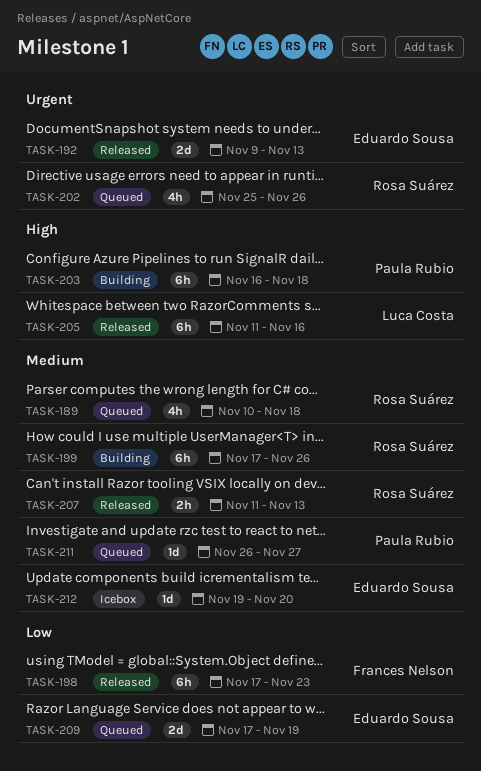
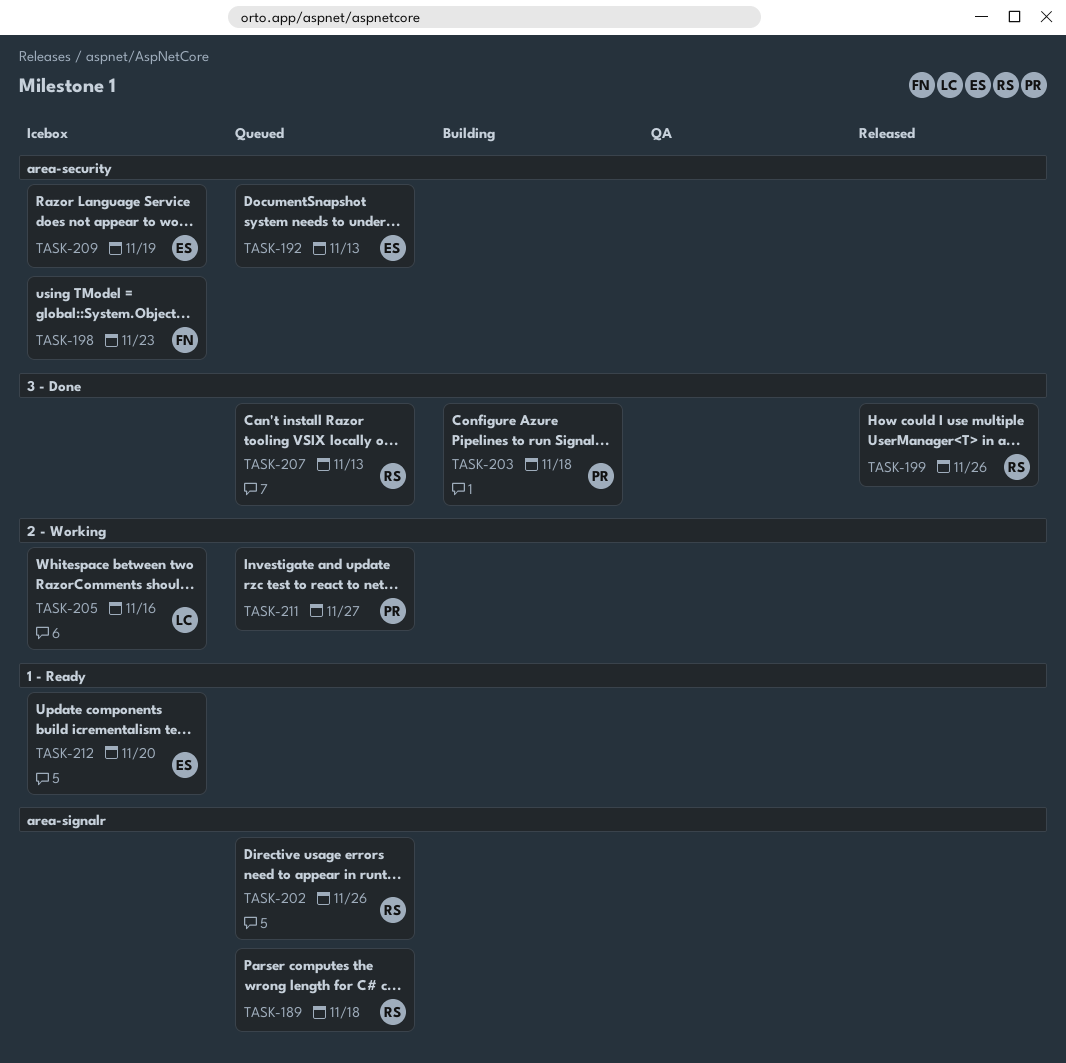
TASK-192, status: Released -> Queued
TASK-198, status: Released -> Icebox
TASK-199, status: Building -> Released
TASK-205, status: Released -> Icebox
TASK-207, status: Released -> Queued
TASK-209, status: Queued -> Icebox

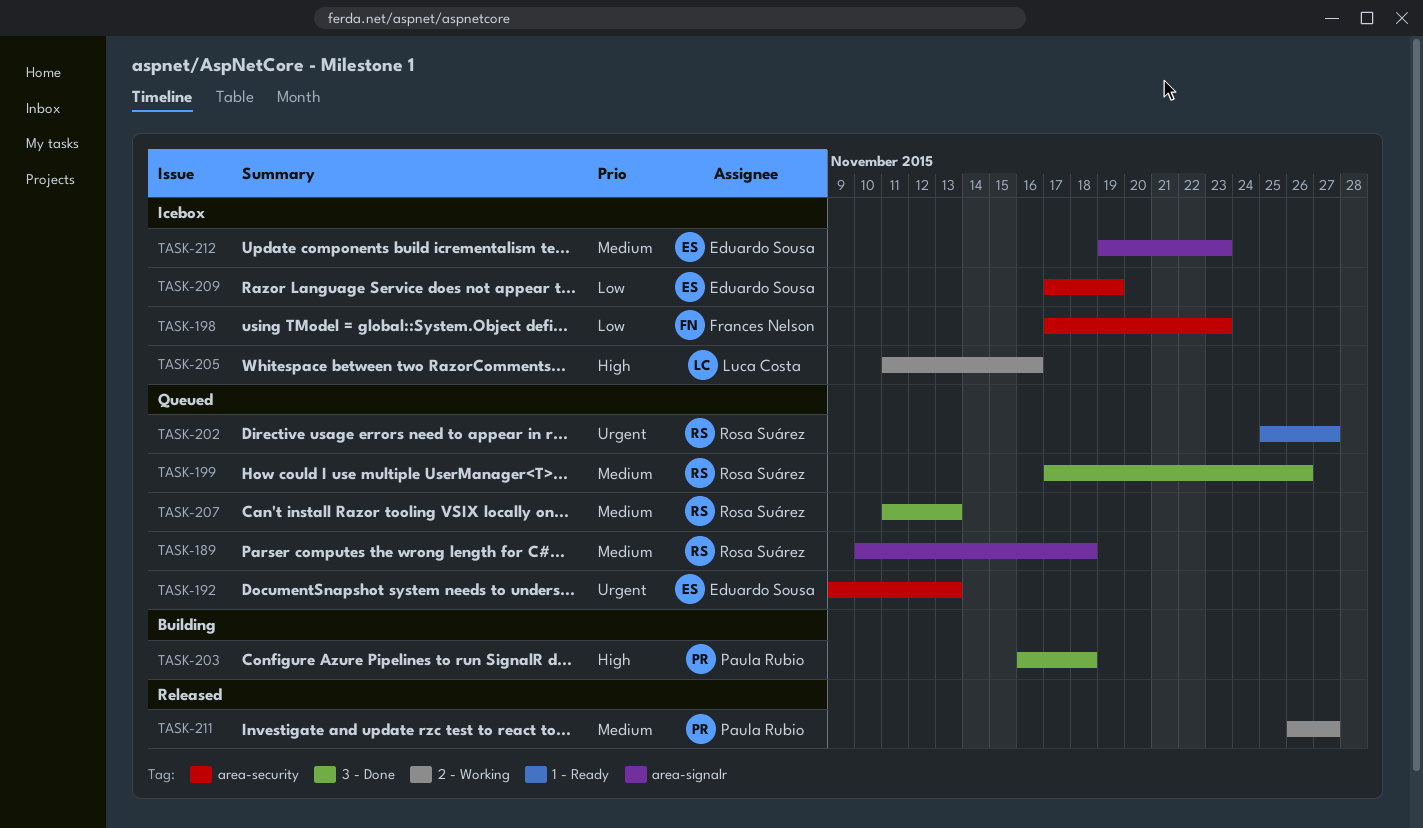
TASK-199, status: Released -> Queued
TASK-202, label: area-signalr -> 1 - Ready
TASK-202, due: Nov 26 -> Nov 27
TASK-211, status: Queued -> Released
TASK-212, label: 1 - Ready -> area-signalr
TASK-212, due: Nov 20 -> Nov 23

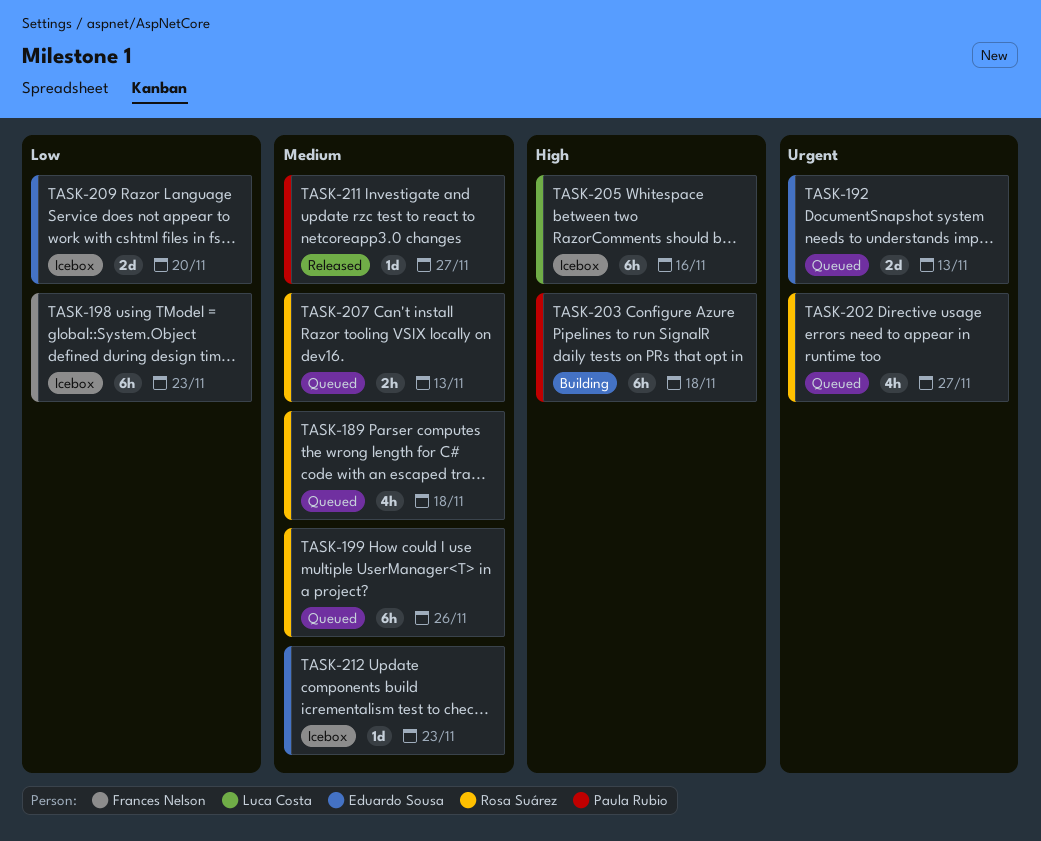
TASK-209, due: Nov 19 -> Nov 20

